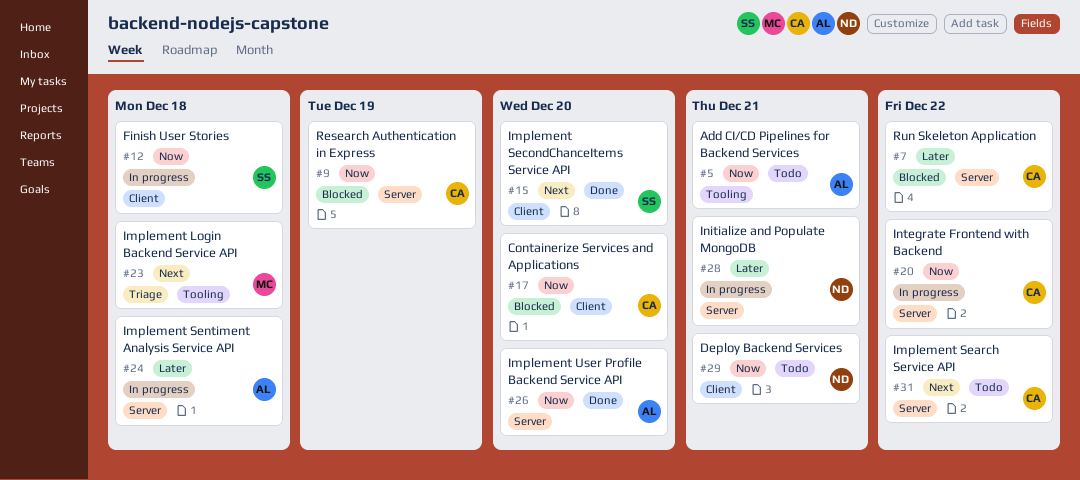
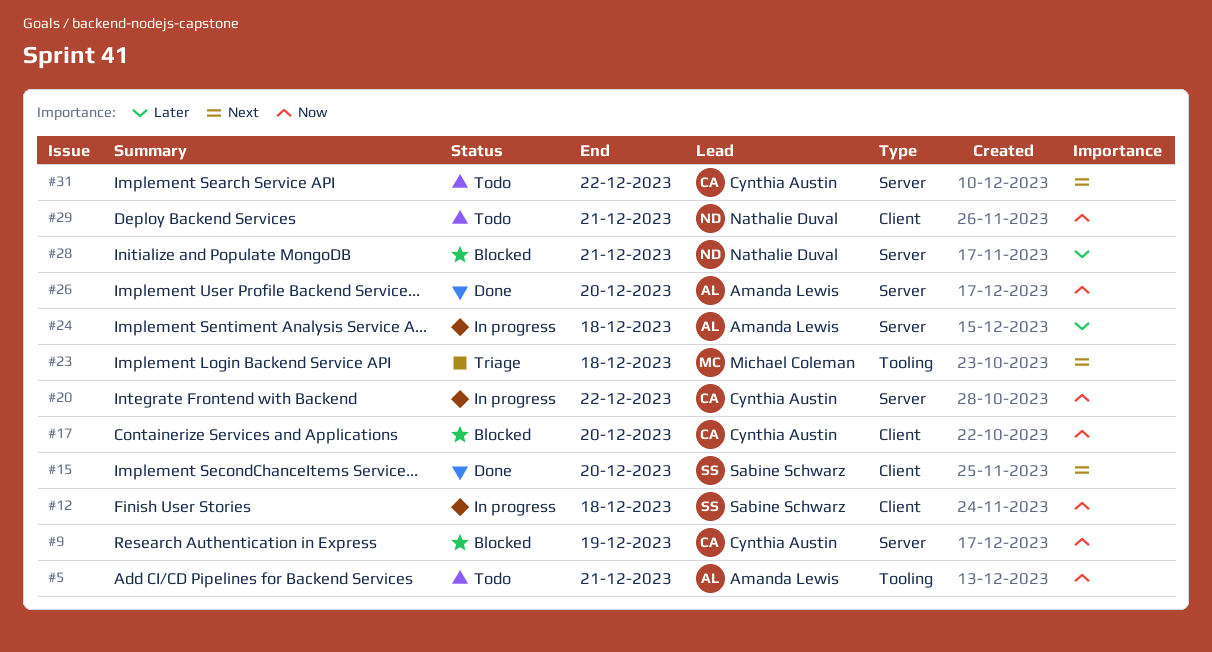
#7: present -> none
#28, status: In progress -> Blocked

